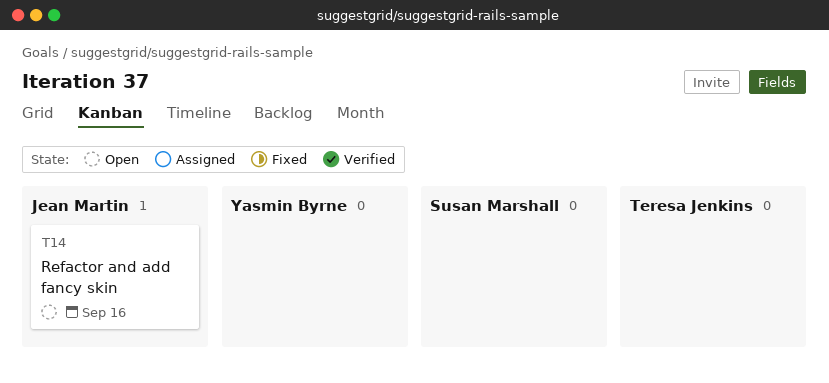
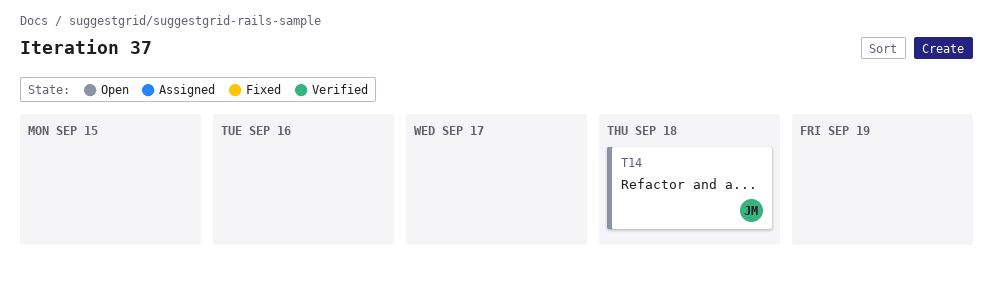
T14, due: Sep 16 -> Sep 18

